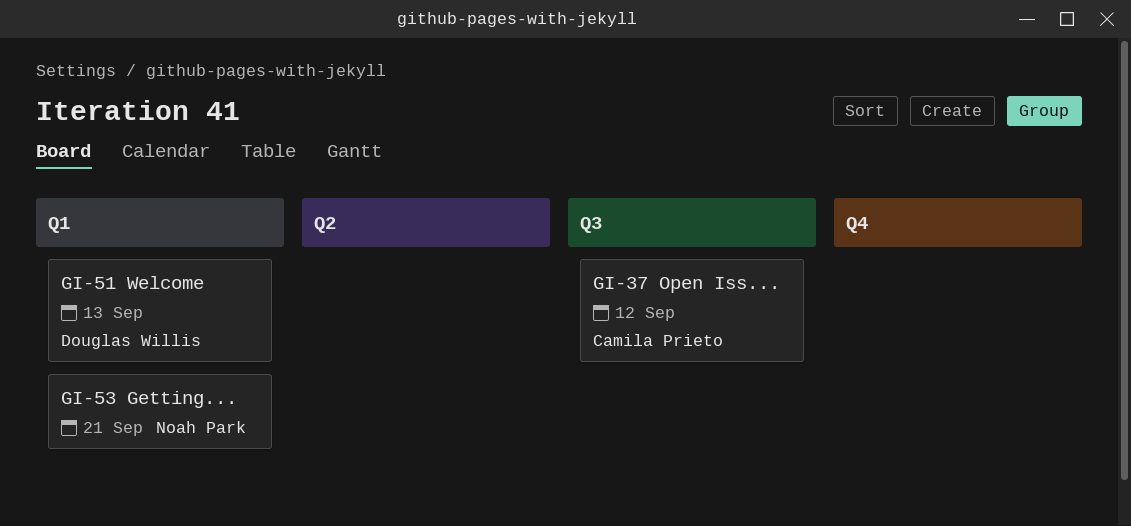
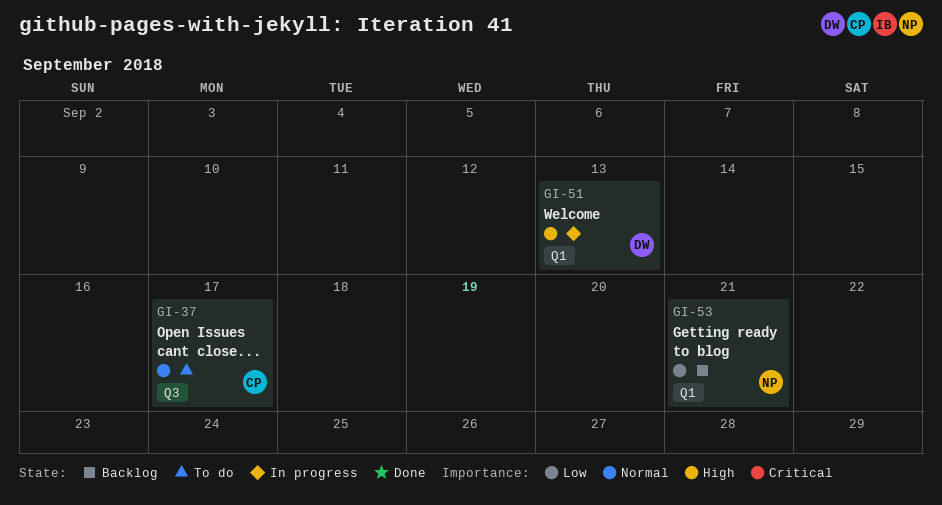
GI-37, due: Sep 12 -> Sep 17

